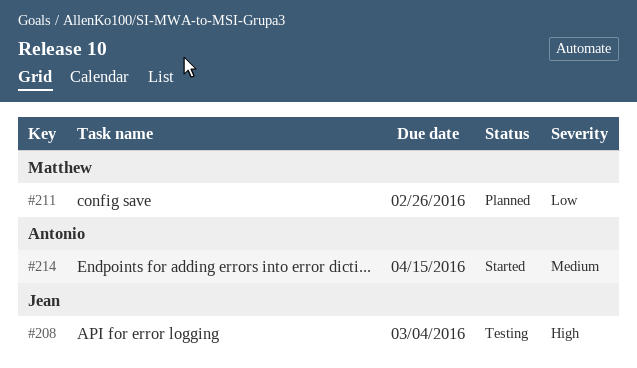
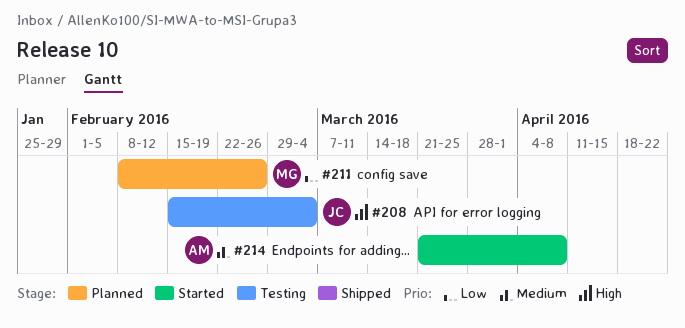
#214, due: Apr 15 -> Apr 8

